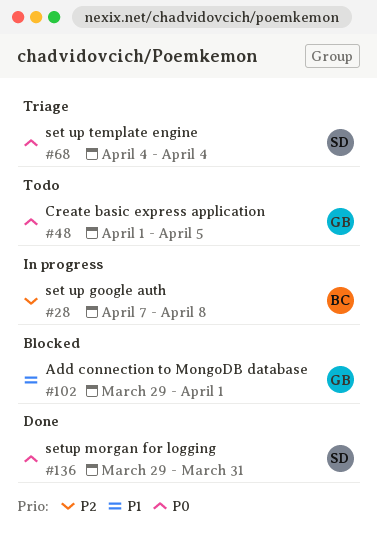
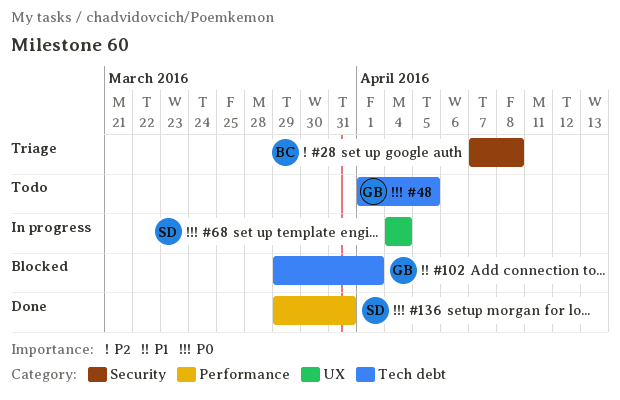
#28, status: In progress -> Triage
#68, status: Triage -> In progress

